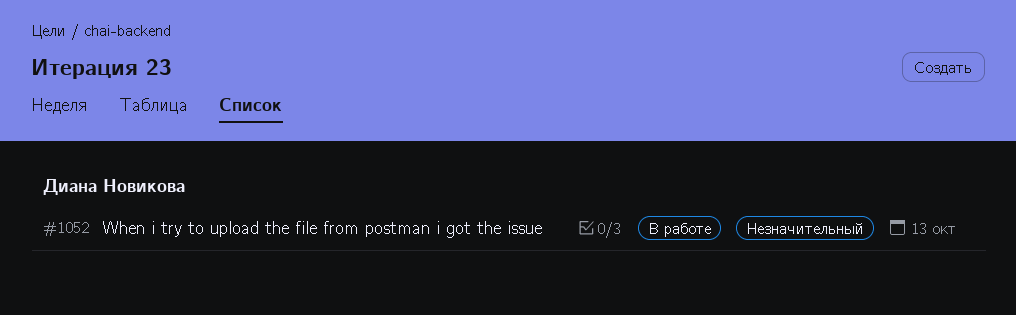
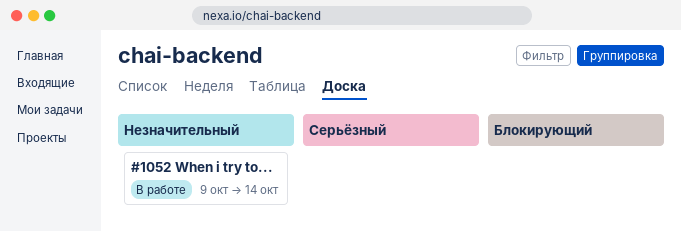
#1052, due: Oct 13 -> Oct 14

